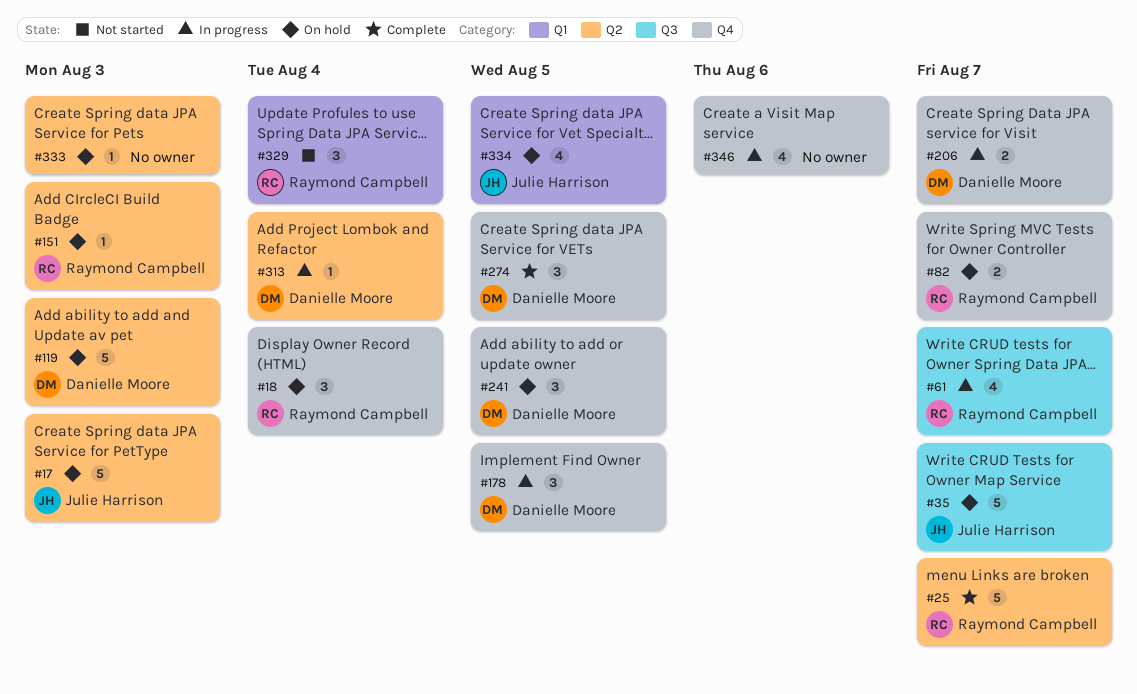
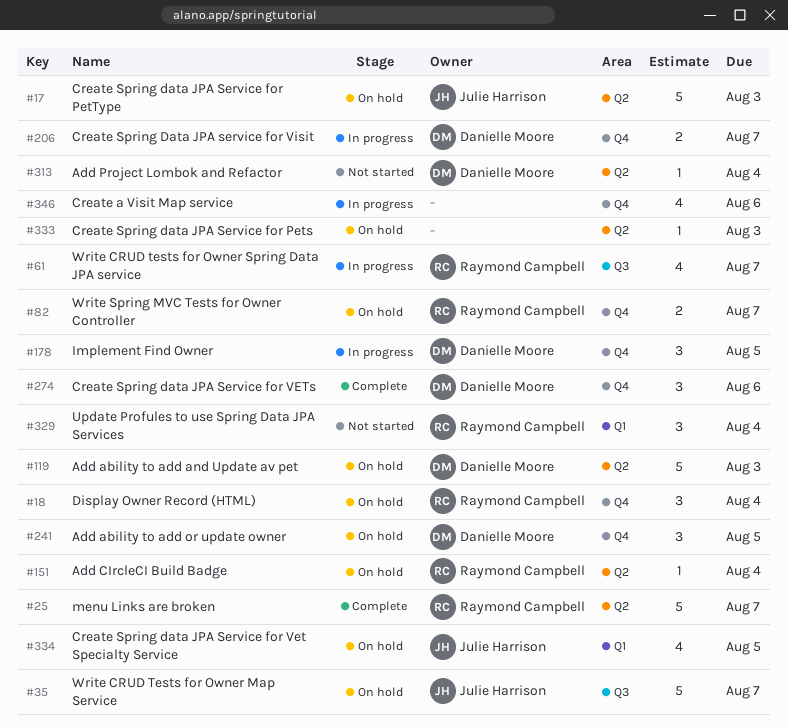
#151, due: Aug 3 -> Aug 4
#274, due: Aug 5 -> Aug 6
#313, status: In progress -> Not started

